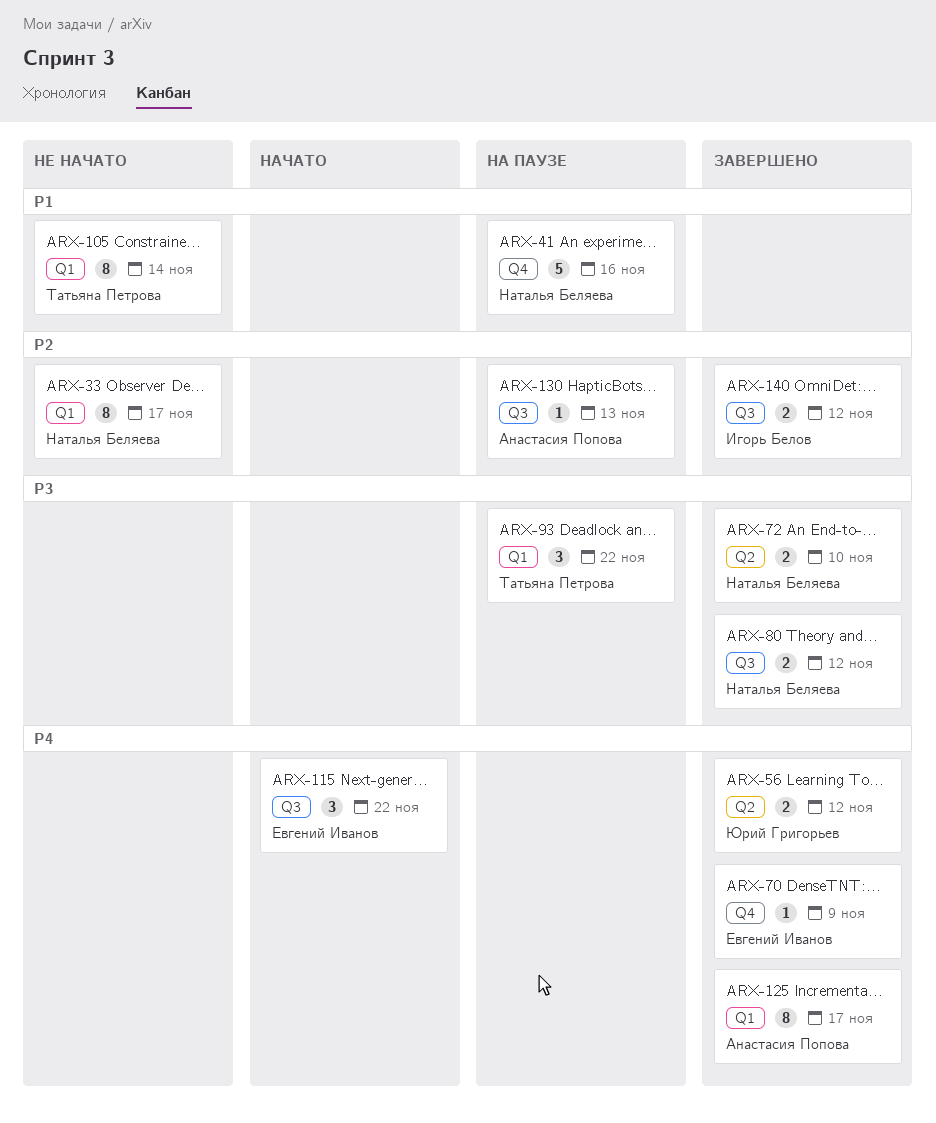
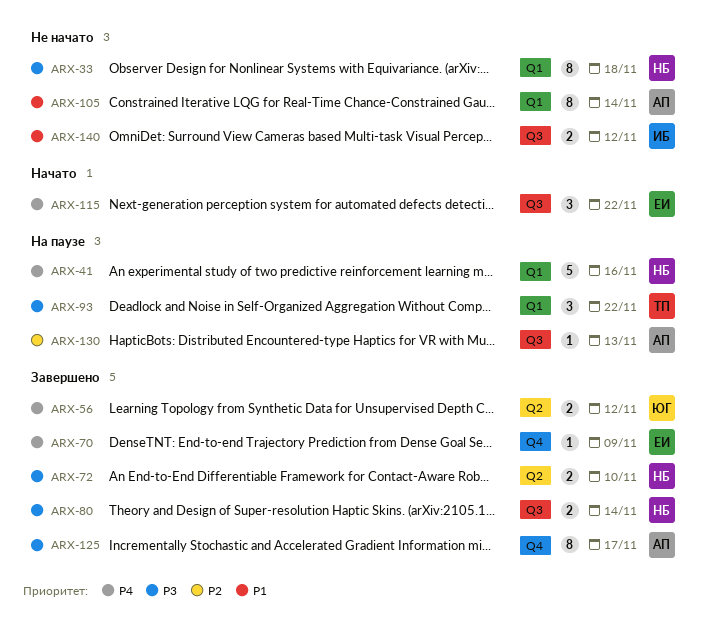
ARX-33, priority: P2 -> P3
ARX-33, due: Nov 17 -> Nov 18
ARX-41, priority: P1 -> P4
ARX-41, label: Q4 -> Q1
ARX-80, due: Nov 12 -> Nov 14
ARX-105, owner: Татьяна Петрова -> Анастасия Попова
ARX-125, priority: P4 -> P3
ARX-125, label: Q1 -> Q4
ARX-140, status: Завершено -> Не начато
ARX-140, priority: P2 -> P1

